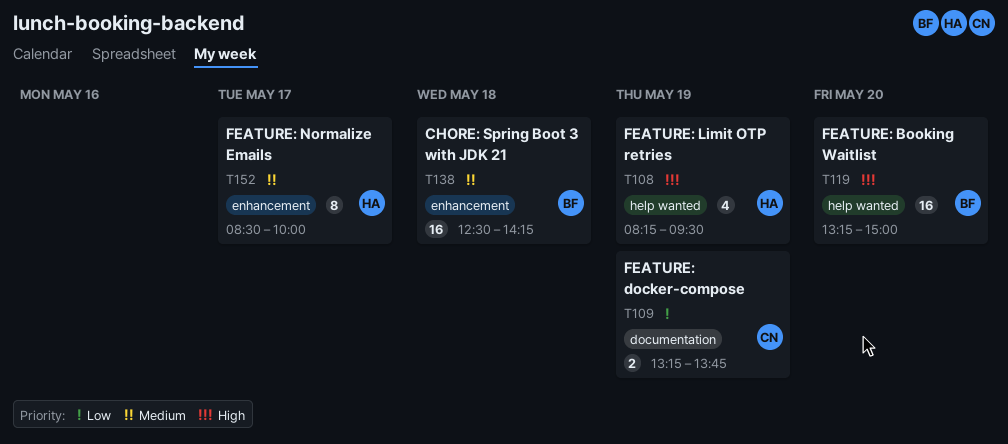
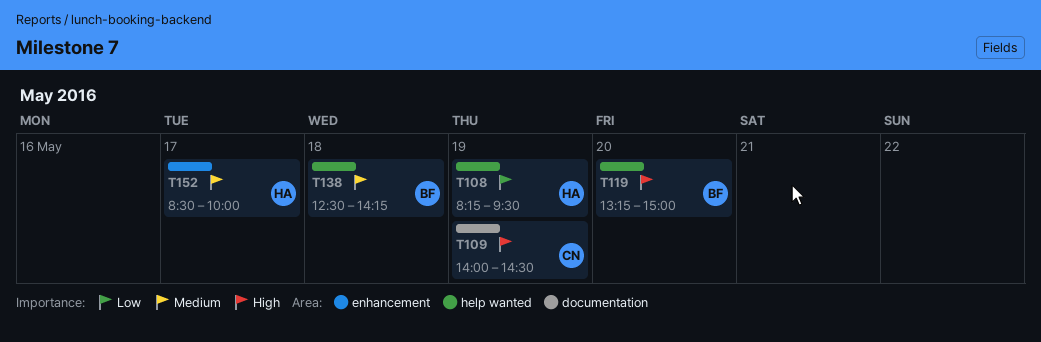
T108, priority: High -> Low
T109, priority: Low -> High
T109, begins: 13:15 -> 14:00
T109, ends: 13:45 -> 14:30
T138, label: enhancement -> help wanted

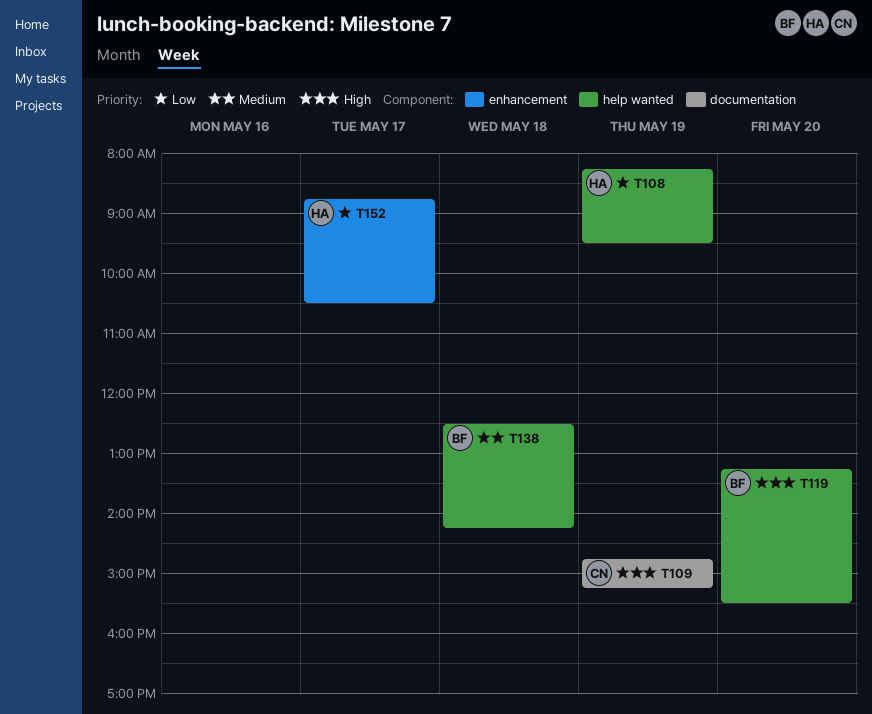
T109, begins: 14:00 -> 14:45
T109, ends: 14:30 -> 15:15
T119, ends: 15:00 -> 15:30
T152, priority: Medium -> Low
T152, begins: 08:30 -> 08:45
T152, ends: 10:00 -> 10:30

